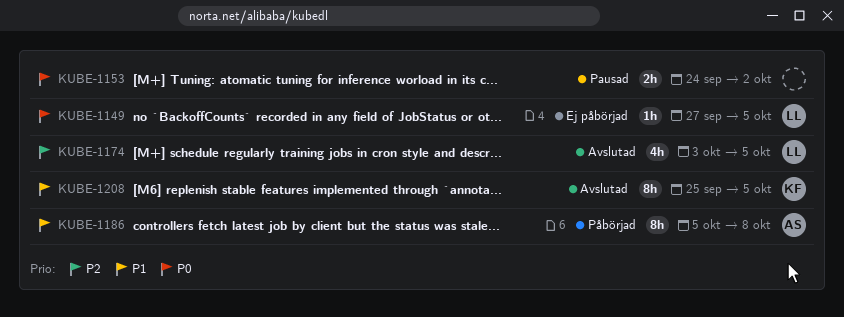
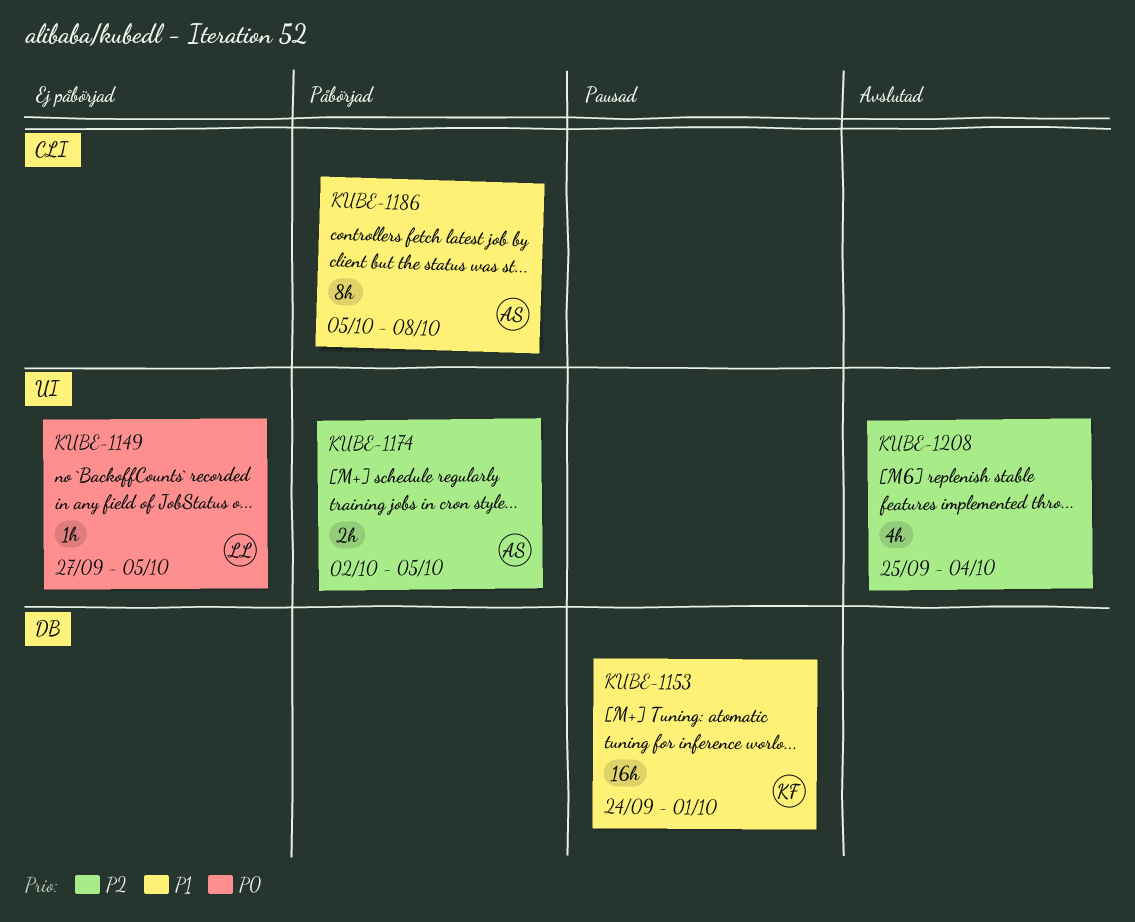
KUBE-1153, owner: none -> KF
KUBE-1153, priority: P0 -> P1
KUBE-1153, estimate: 2h -> 16h
KUBE-1153, due: Oct 2 -> Oct 1
KUBE-1174, status: Avslutad -> Påbörjad
KUBE-1174, owner: LL -> AS
KUBE-1174, estimate: 4h -> 2h
KUBE-1174, start: Oct 3 -> Oct 2
KUBE-1208, owner: KF -> none
KUBE-1208, priority: P1 -> P2
KUBE-1208, estimate: 8h -> 4h
KUBE-1208, due: Oct 5 -> Oct 4

